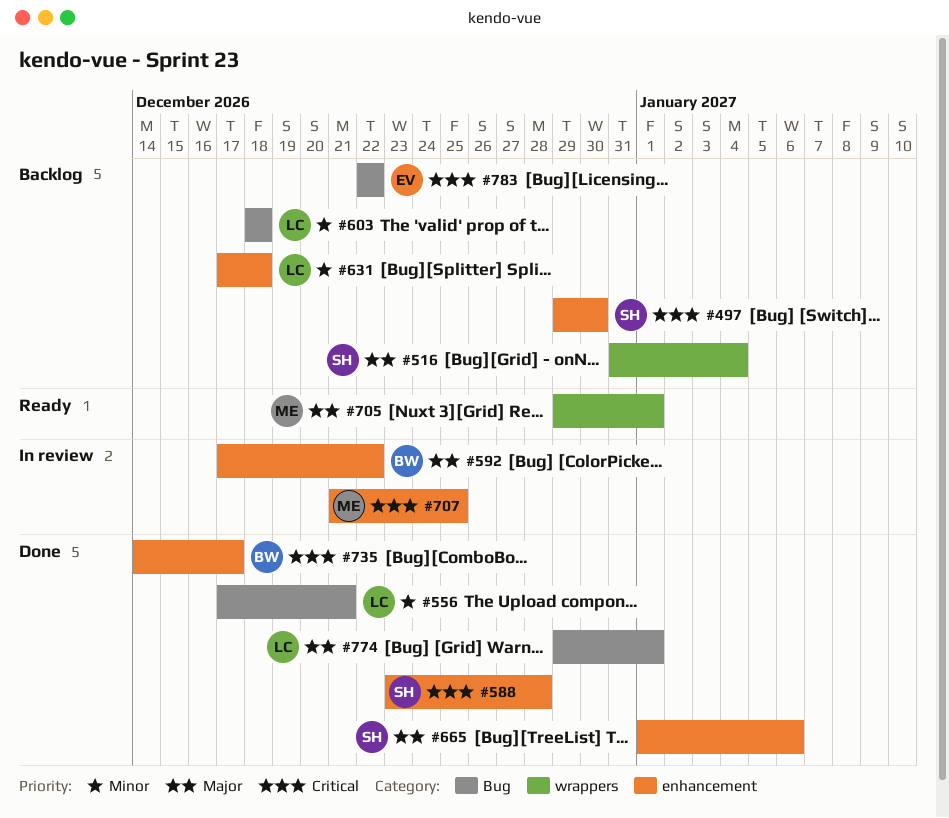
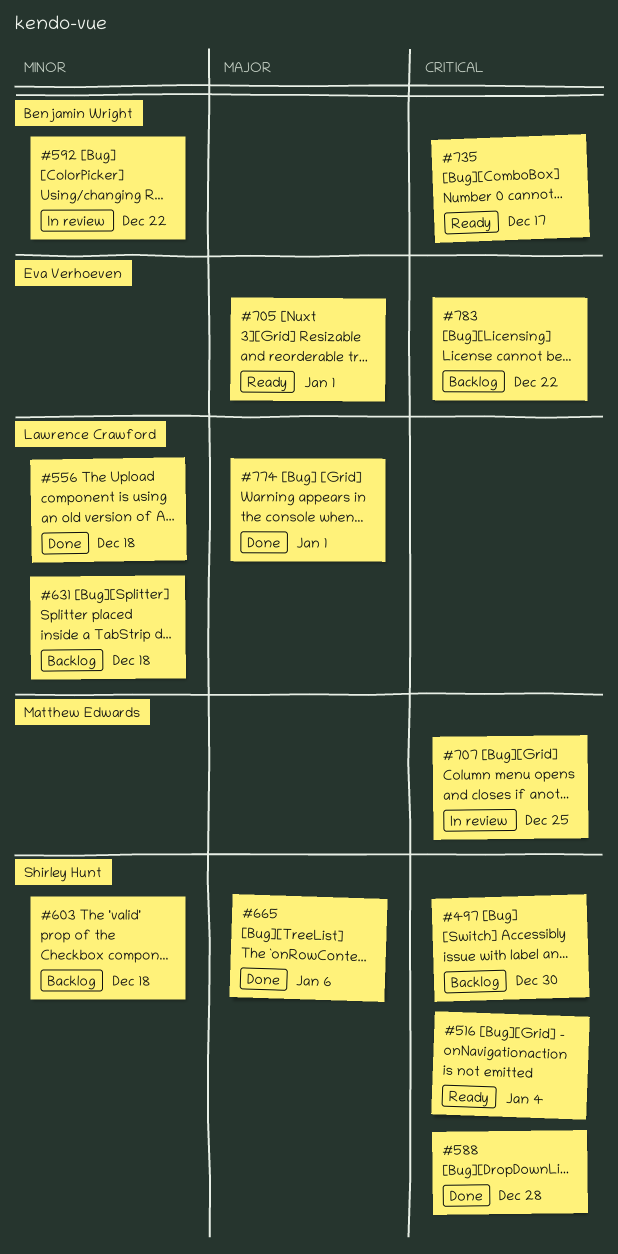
#516, status: Backlog -> Ready
#516, priority: Major -> Critical
#556, due: Dec 21 -> Dec 18
#592, priority: Major -> Minor
#603, owner: Lawrence Crawford -> Shirley Hunt
#705, owner: Matthew Edwards -> Eva Verhoeven
#735, status: Done -> Ready

